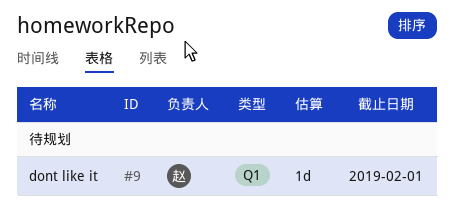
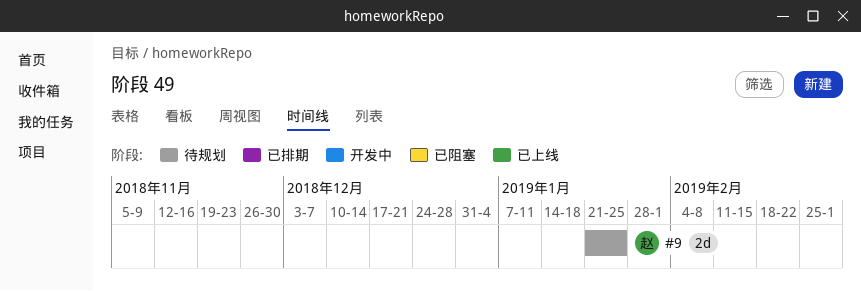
#9, estimate: 1d -> 2d
#9, due: Feb 1 -> Jan 25

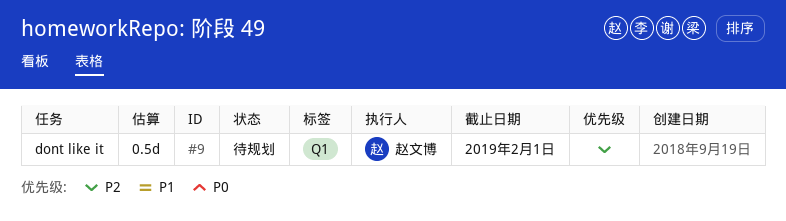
#9, estimate: 2d -> 0.5d
#9, due: Jan 25 -> Feb 1

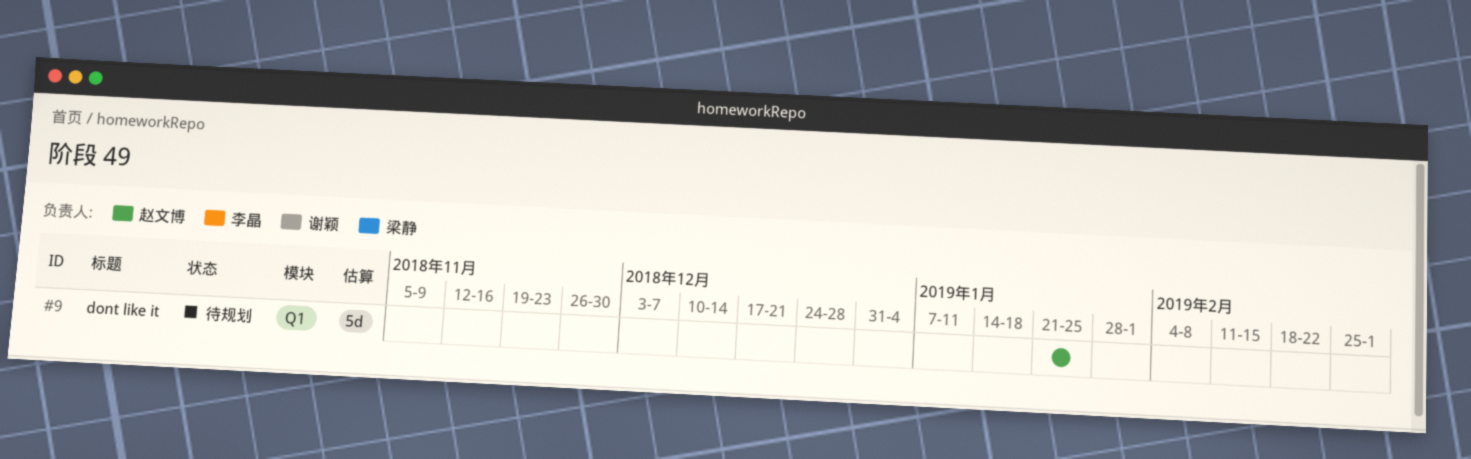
#9, estimate: 0.5d -> 5d
#9, due: Feb 1 -> Jan 25

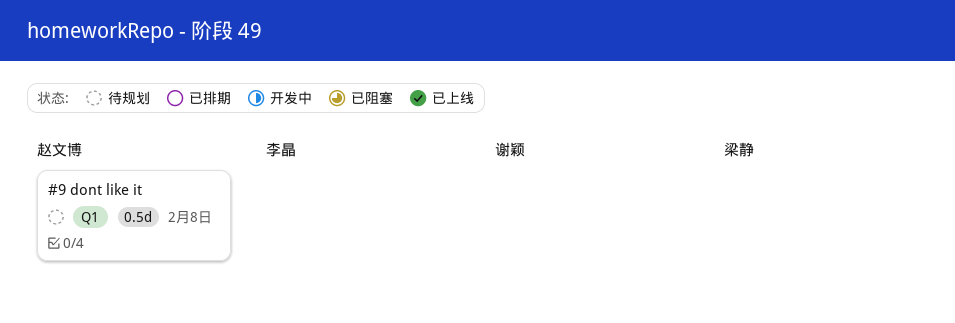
#9, estimate: 5d -> 0.5d
#9, due: Jan 25 -> Feb 8

